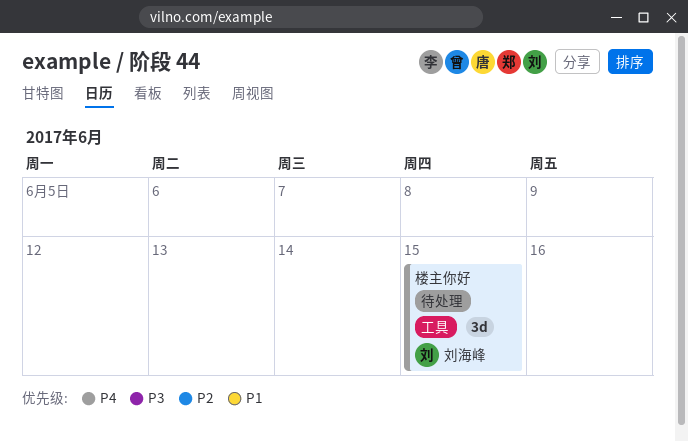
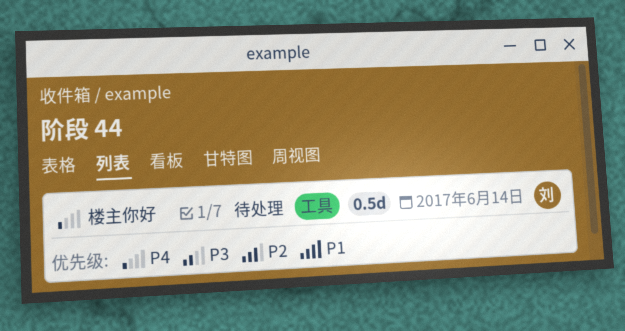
楼主你好, estimate: 3d -> 0.5d
楼主你好, due: Jun 15 -> Jun 14

